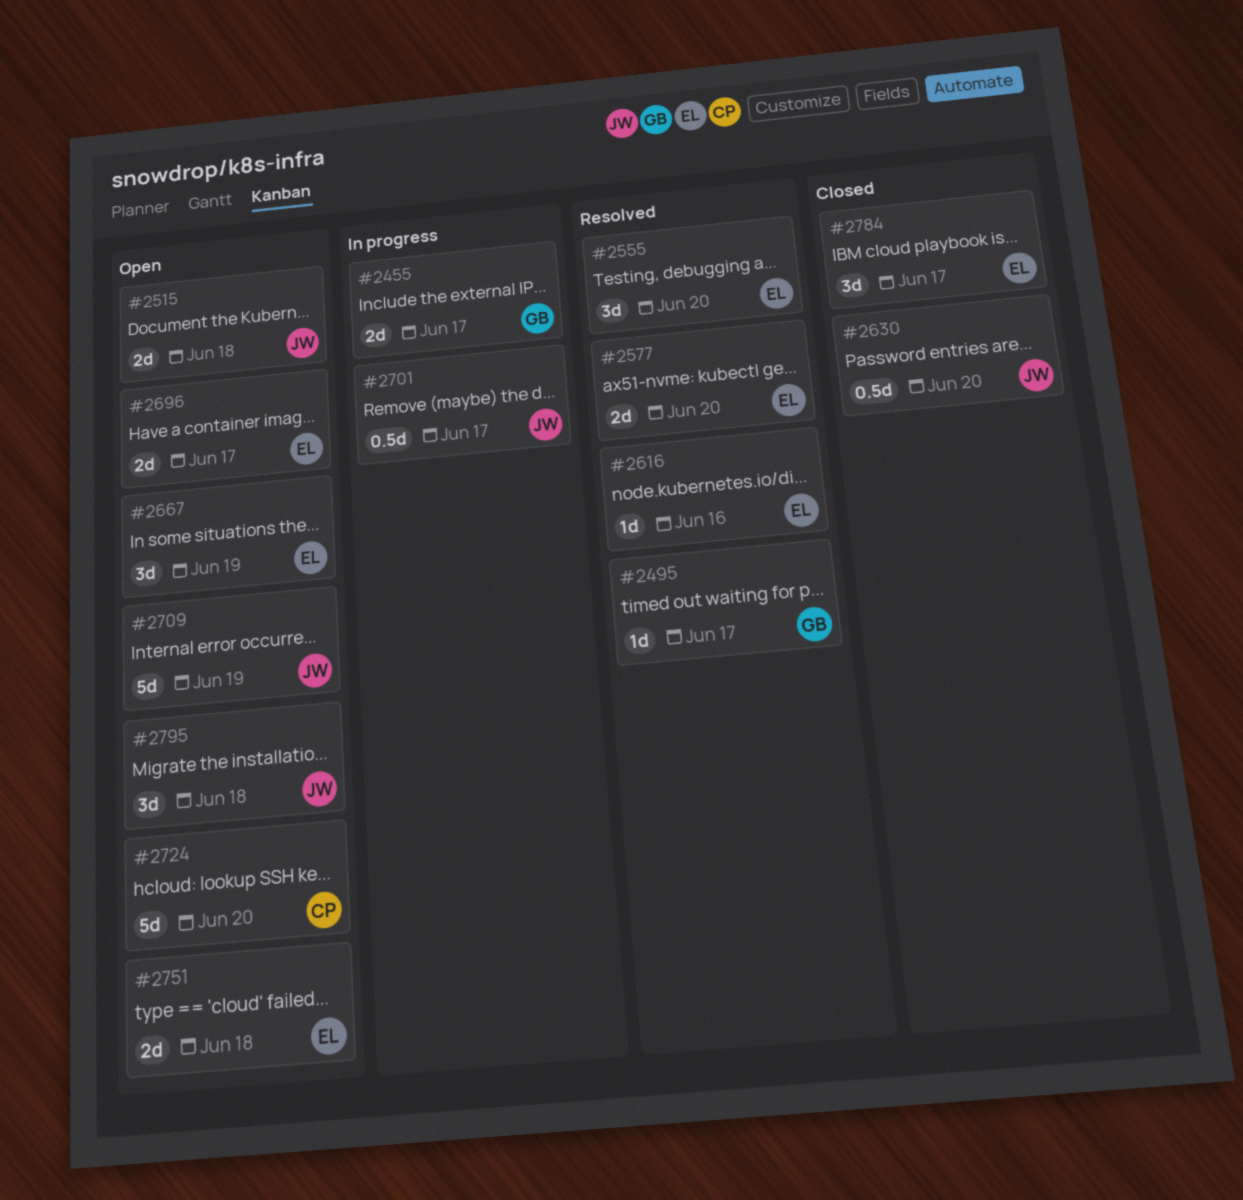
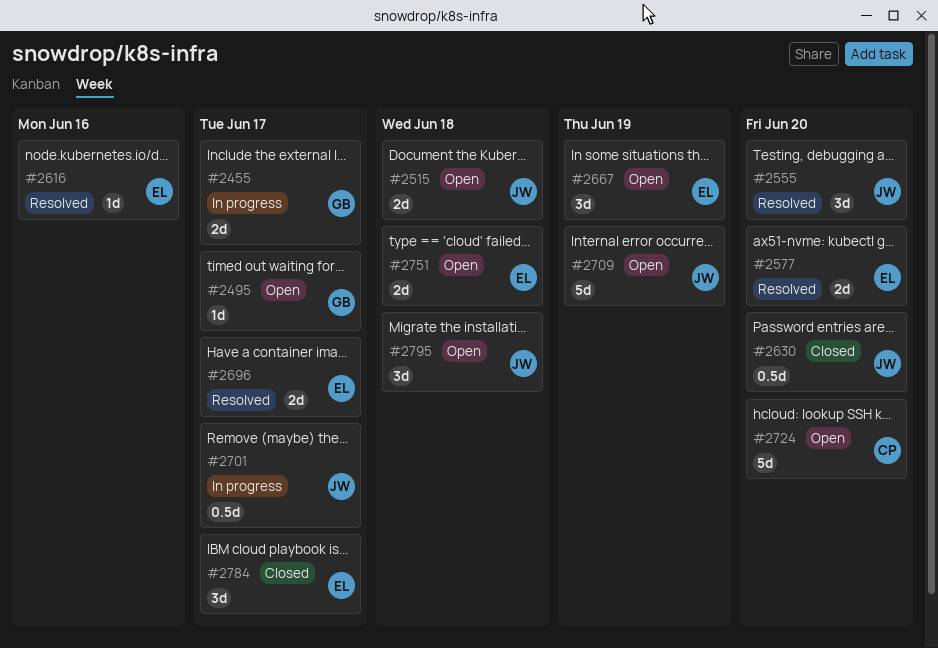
#2495, status: Resolved -> Open
#2555, owner: EL -> JW
#2696, status: Open -> Resolved

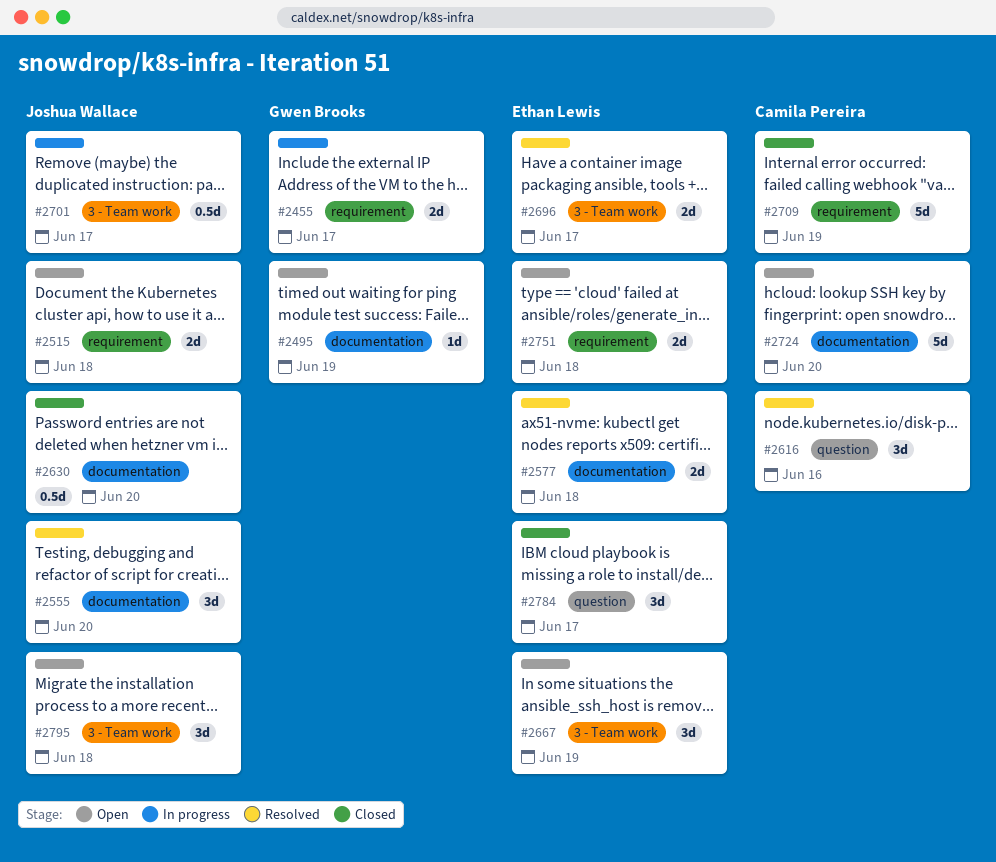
#2495, due: Jun 17 -> Jun 19
#2577, due: Jun 20 -> Jun 18
#2616, owner: Ethan Lewis -> Camila Pereira
#2616, estimate: 1d -> 3d
#2709, status: Open -> Closed
#2709, owner: Joshua Wallace -> Camila Pereira

